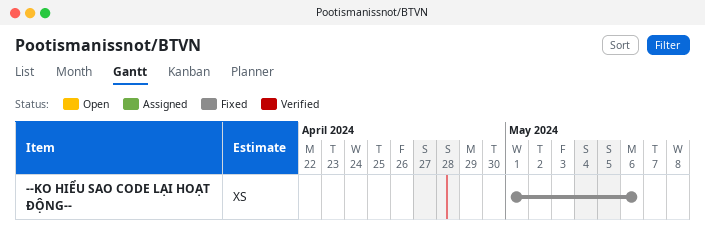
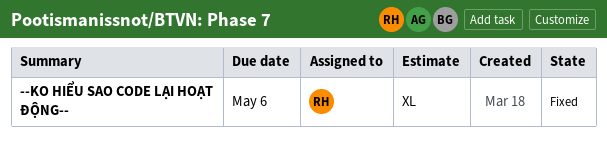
--KO HIỂU SAO CODE LẠI HOẠT ĐỘNG--, estimate: XS -> XL

